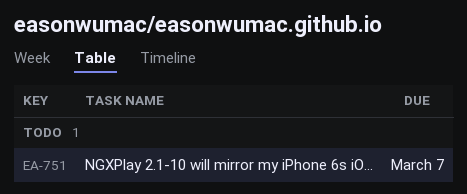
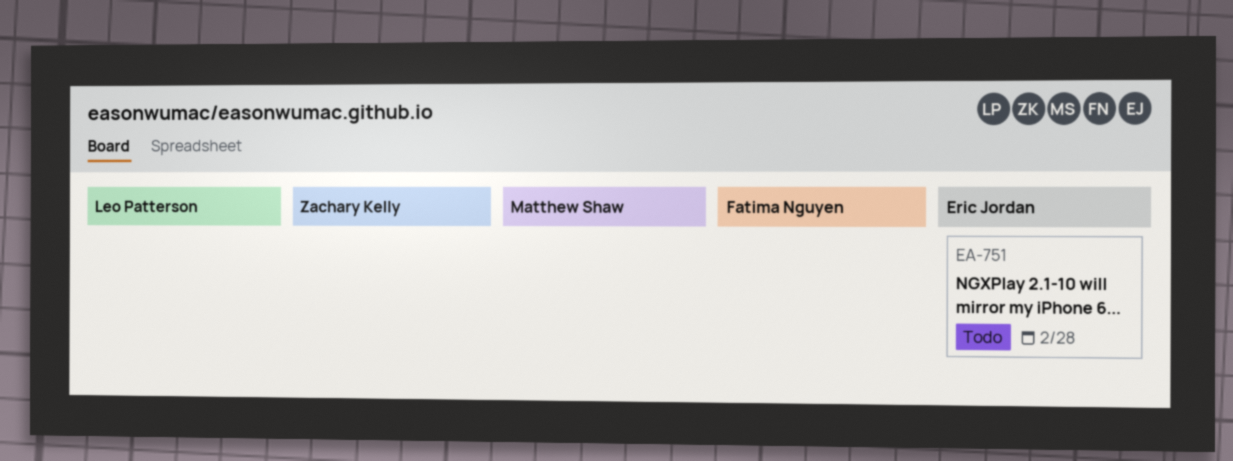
EA-751, due: Mar 7 -> Feb 28

